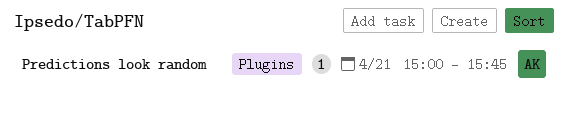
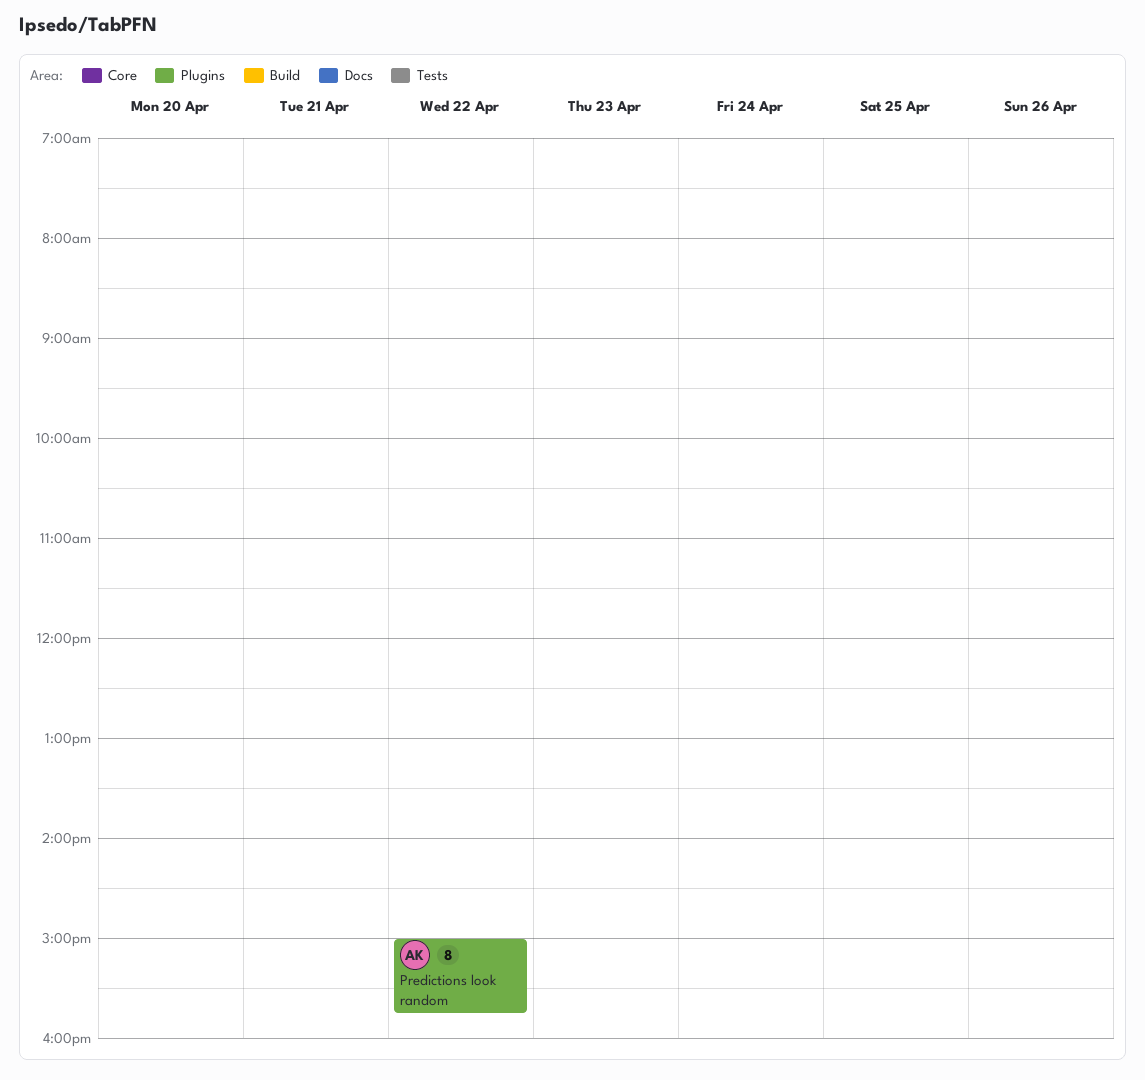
Predictions look random, estimate: 1 -> 8
Predictions look random, day: Apr 21 -> Apr 22

